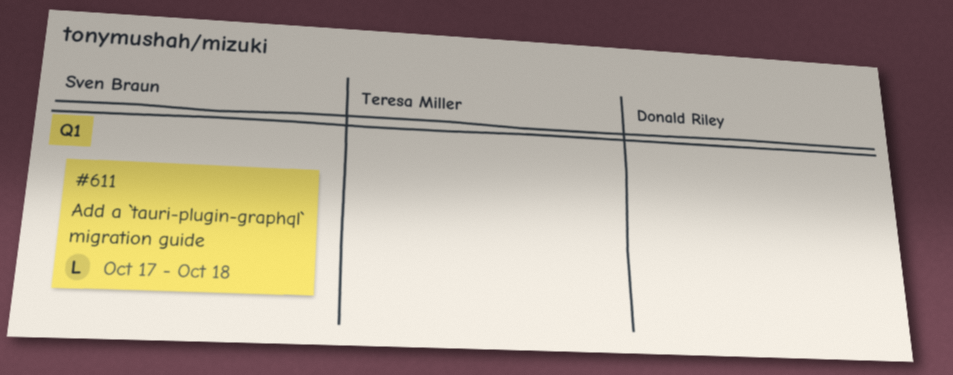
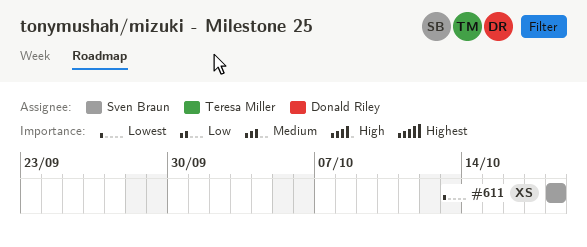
#611, estimate: L -> XS
#611, start: Oct 17 -> Oct 18

